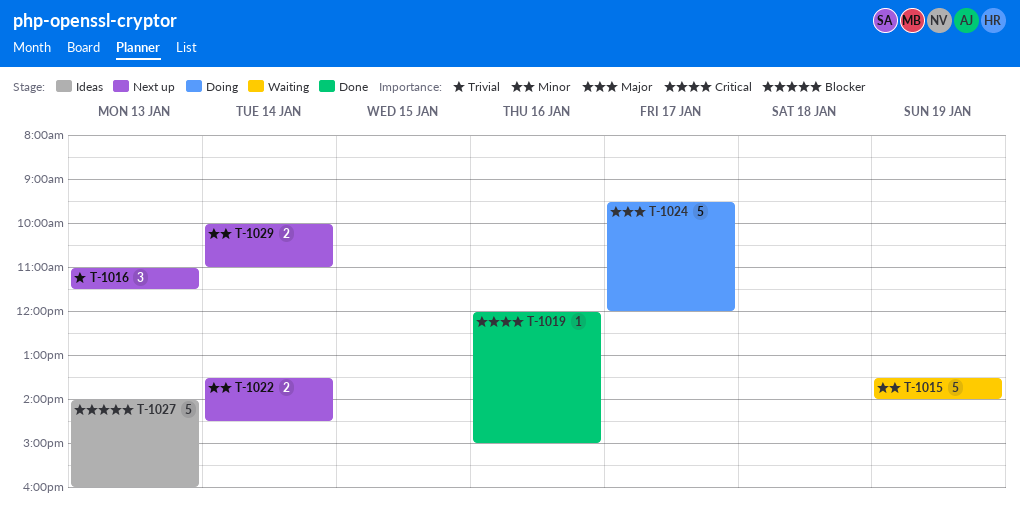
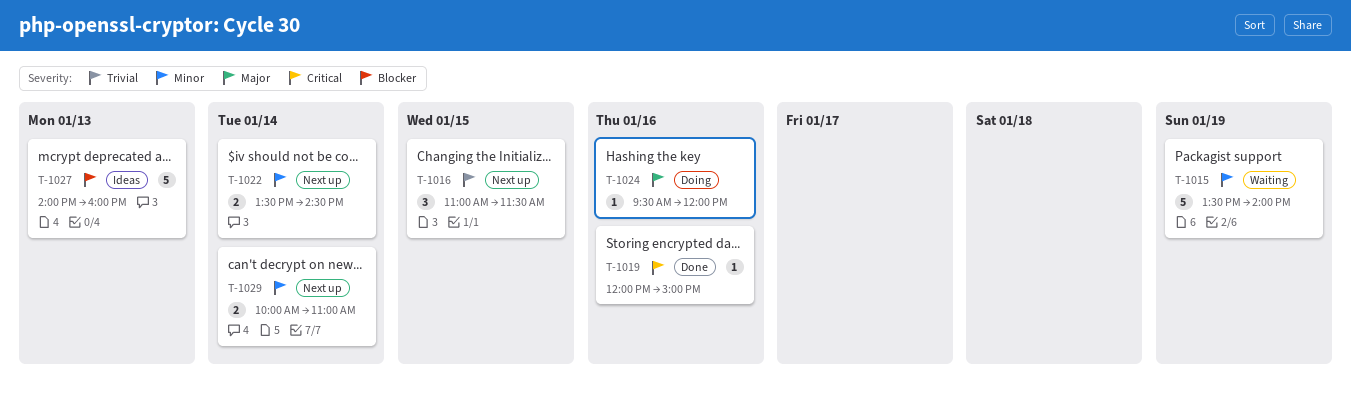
T-1016, day: Jan 13 -> Jan 15
T-1024, estimate: 5 -> 1
T-1024, day: Jan 17 -> Jan 16

